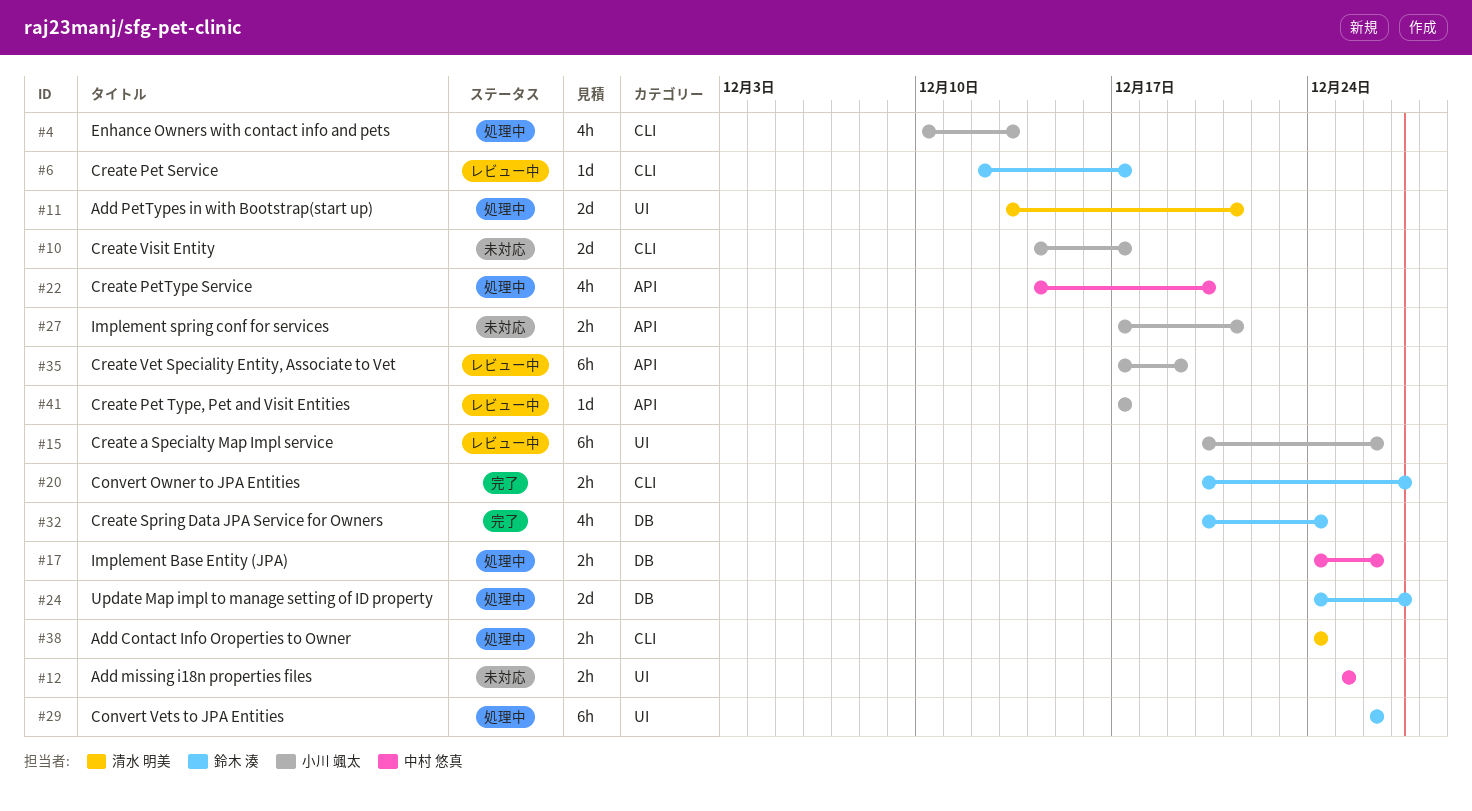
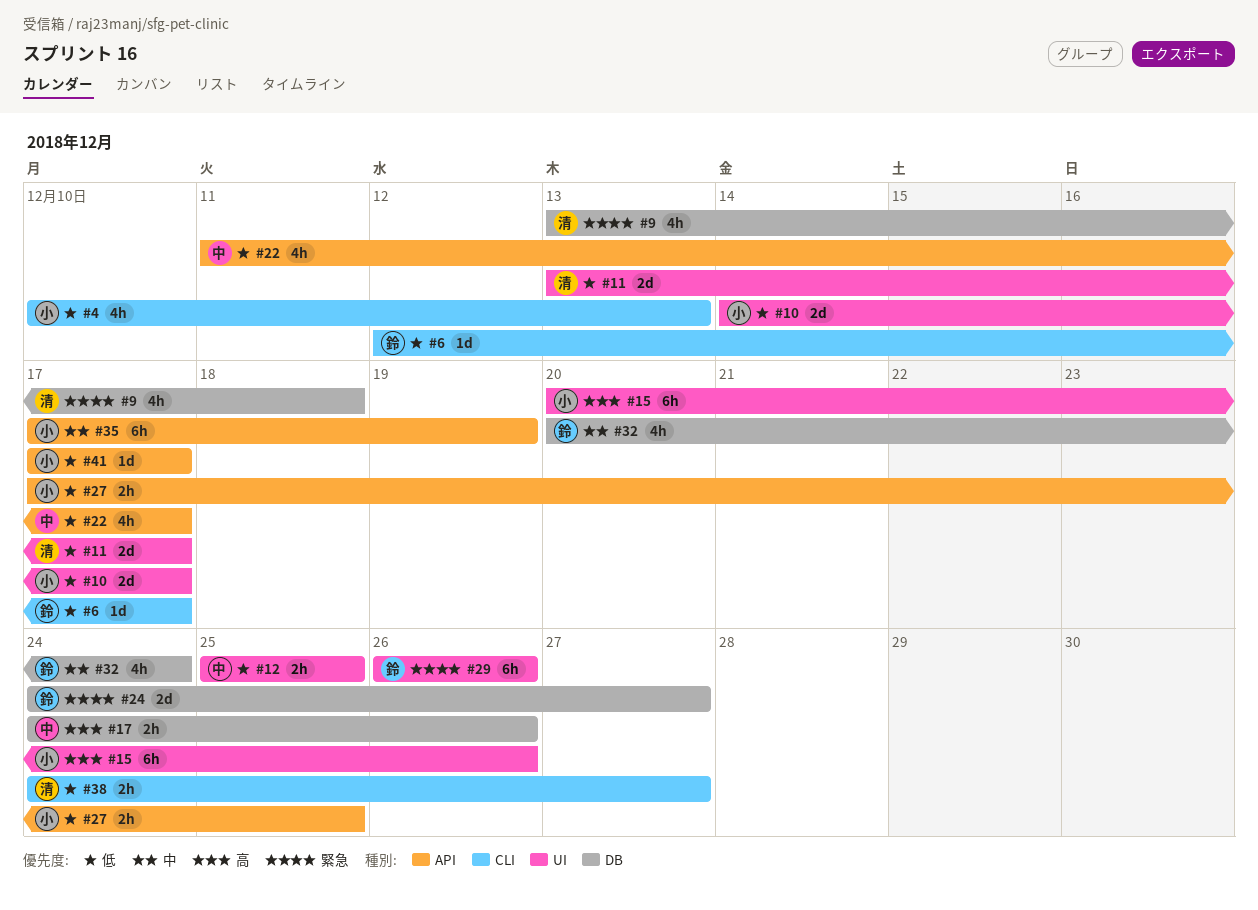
#9: none -> present
#10, label: CLI -> UI
#11, due: Dec 21 -> Dec 17
#20: present -> none
#22, start: Dec 14 -> Dec 11
#22, due: Dec 20 -> Dec 17
#27, due: Dec 21 -> Dec 25
#38, due: Dec 24 -> Dec 27

